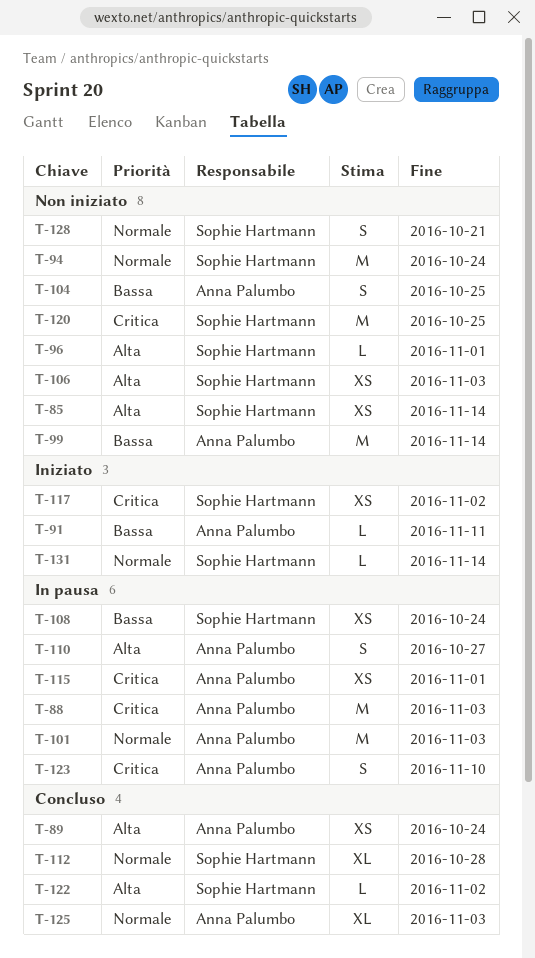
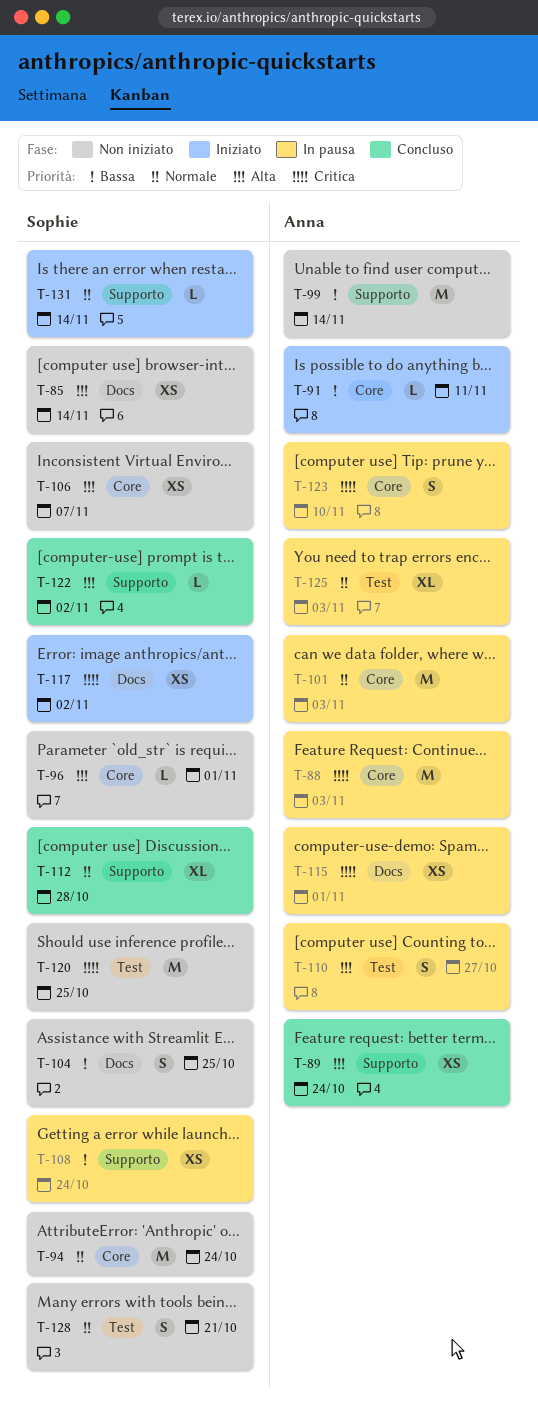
T-104, owner: Anna Palumbo -> Sophie Hartmann
T-106, due: Nov 3 -> Nov 7
T-125, status: Concluso -> In pausa

